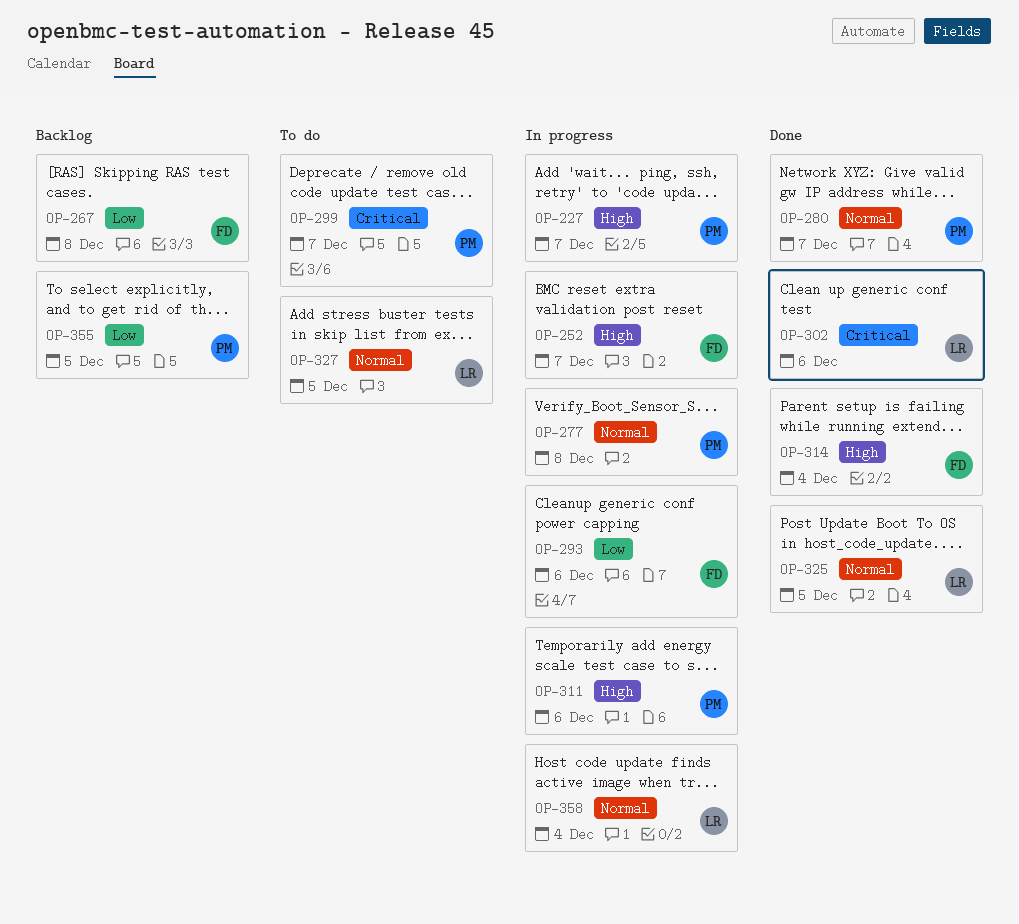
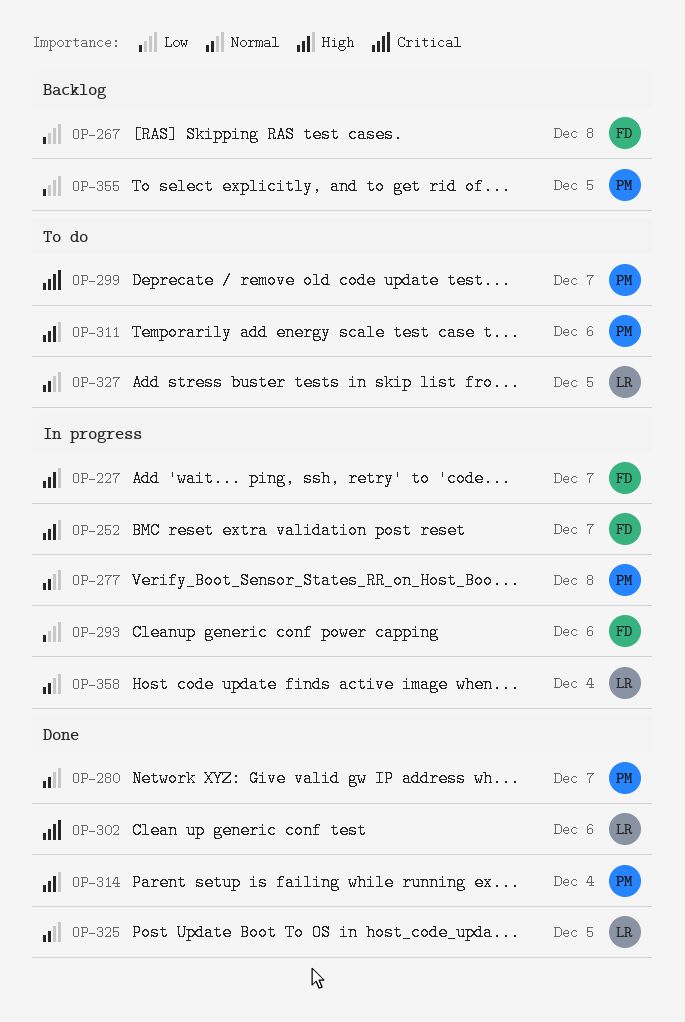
OP-227, owner: PM -> FD
OP-311, status: In progress -> To do
OP-314, owner: FD -> PM

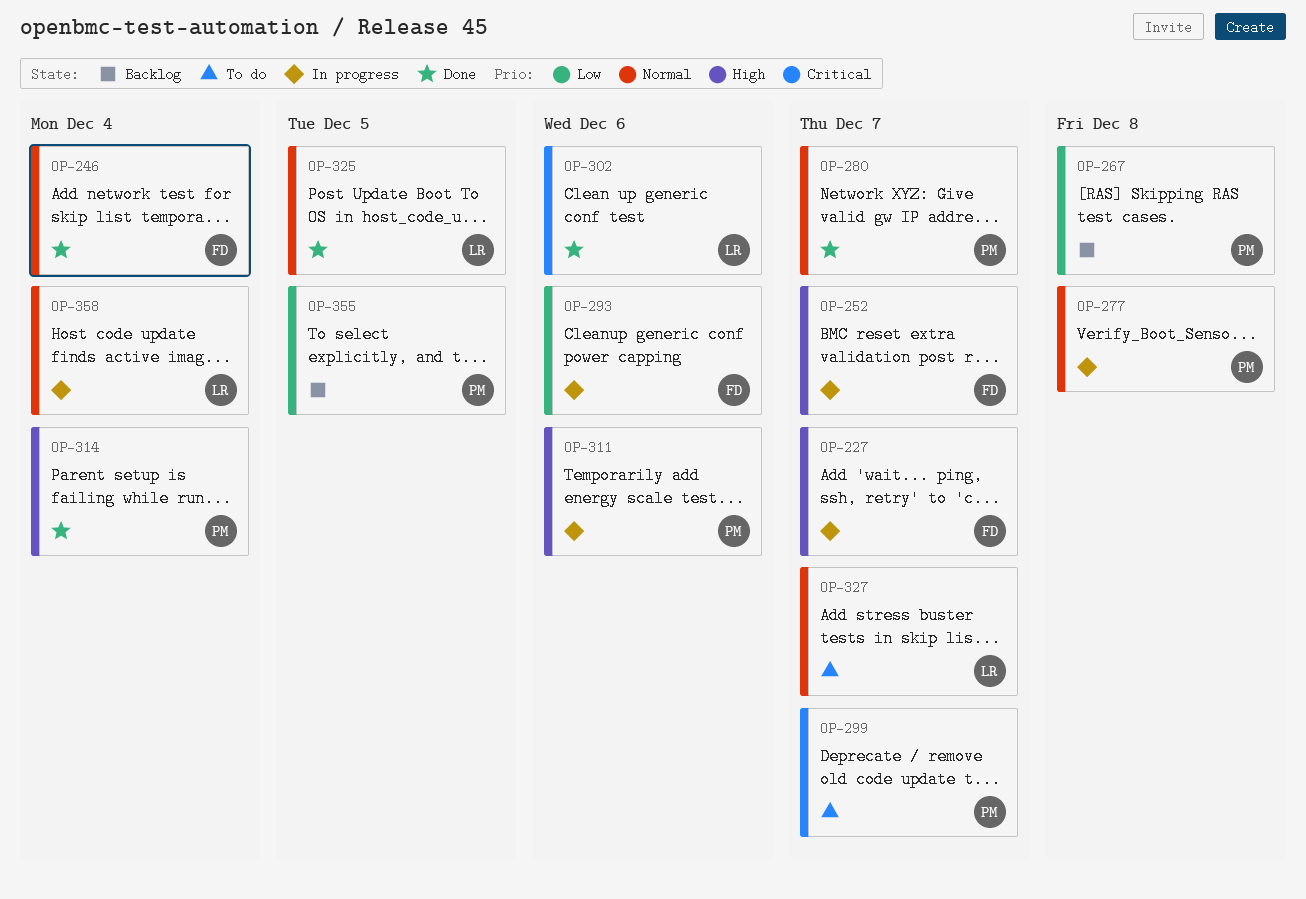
OP-246: none -> present
OP-267, owner: FD -> PM
OP-311, status: To do -> In progress
OP-327, due: Dec 5 -> Dec 7

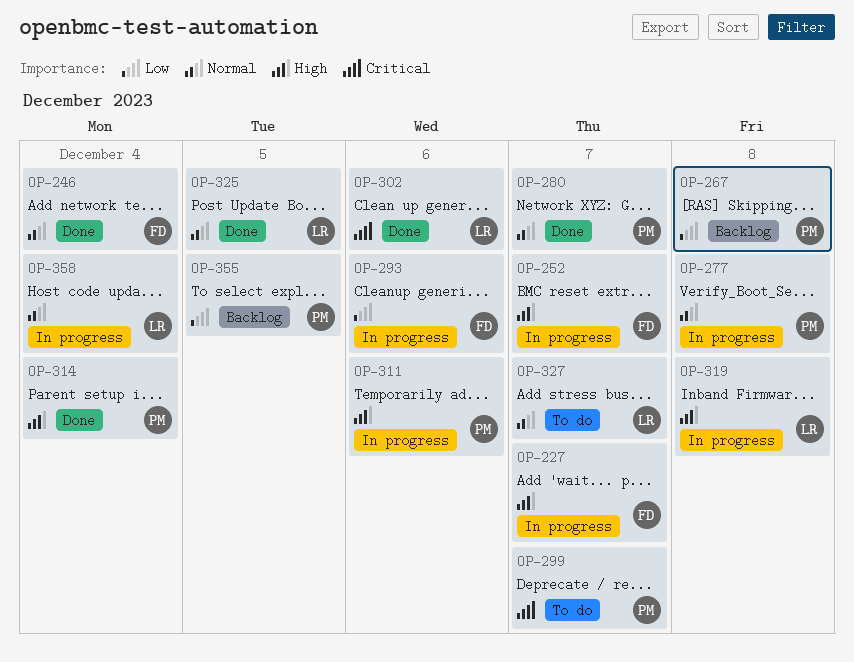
OP-319: none -> present

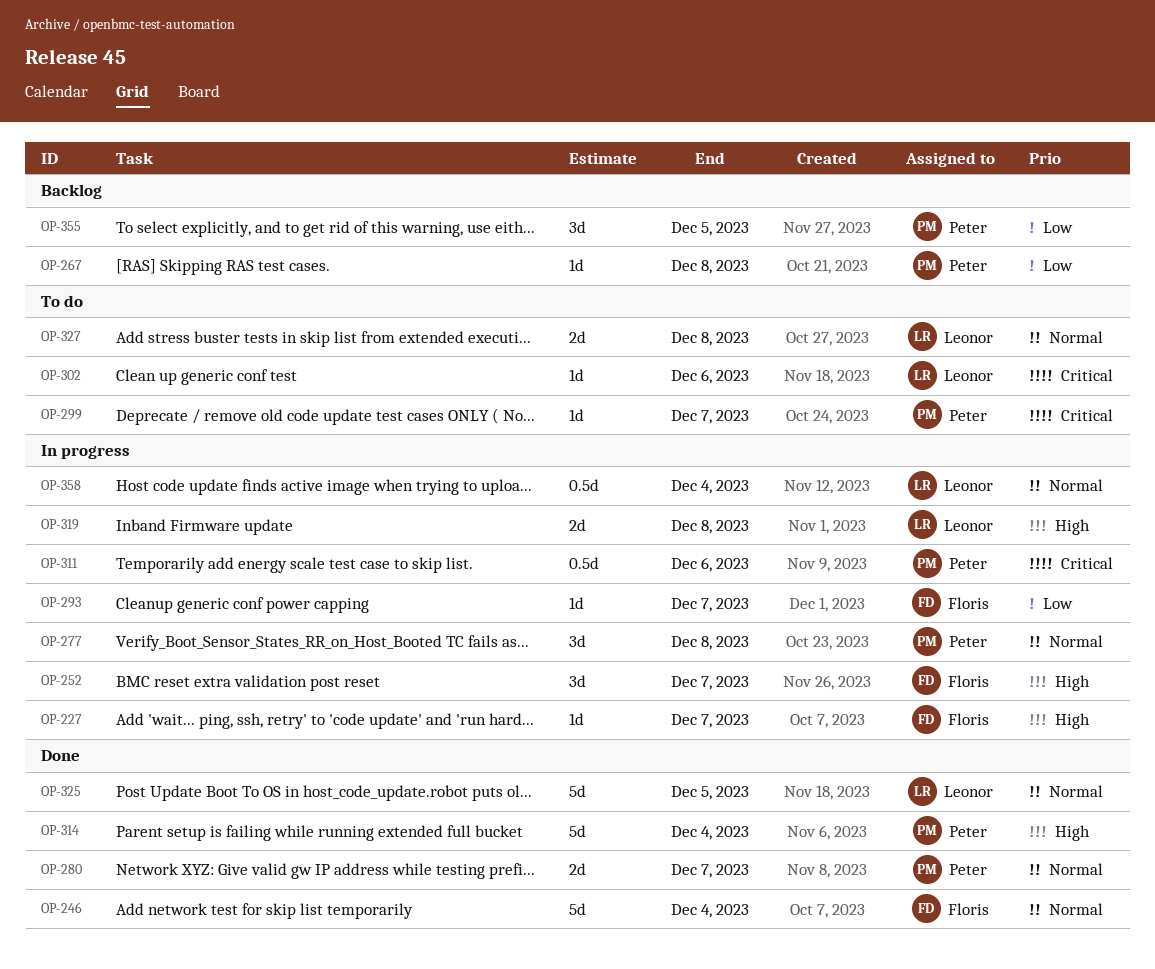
OP-293, due: Dec 6 -> Dec 7
OP-302, status: Done -> To do
OP-311, priority: High -> Critical
OP-327, due: Dec 7 -> Dec 8

